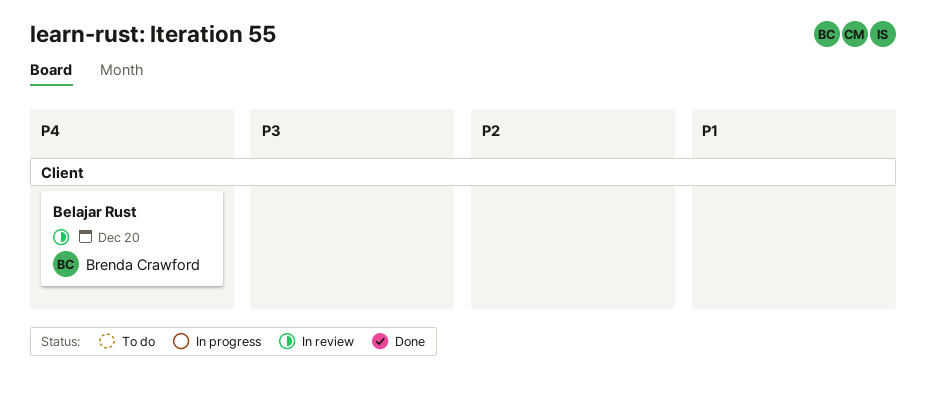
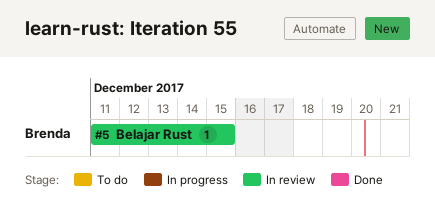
Belajar Rust, due: Dec 20 -> Dec 15

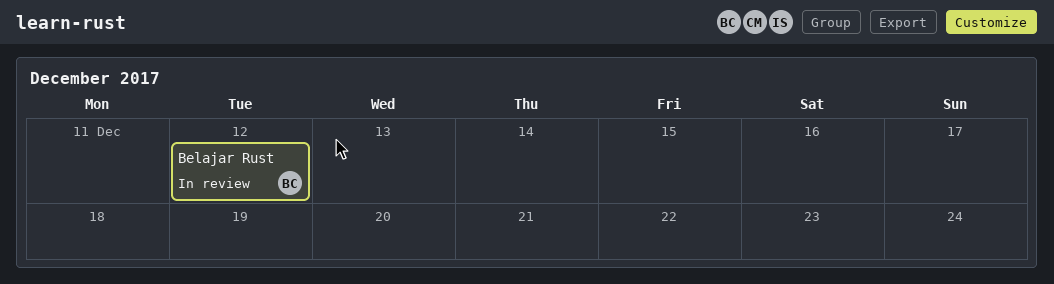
Belajar Rust, due: Dec 15 -> Dec 12

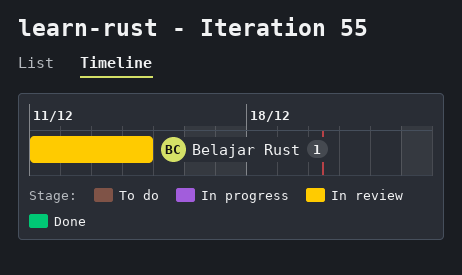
Belajar Rust, due: Dec 12 -> Dec 14

